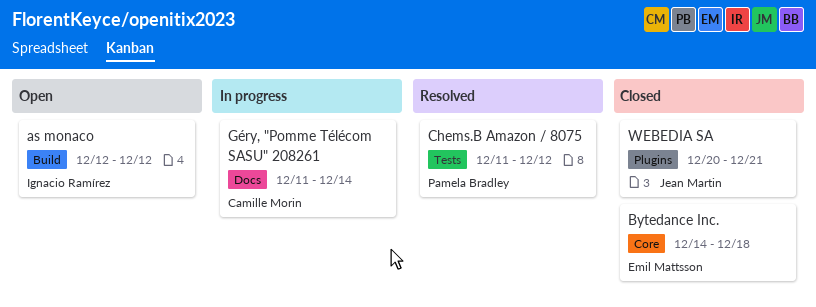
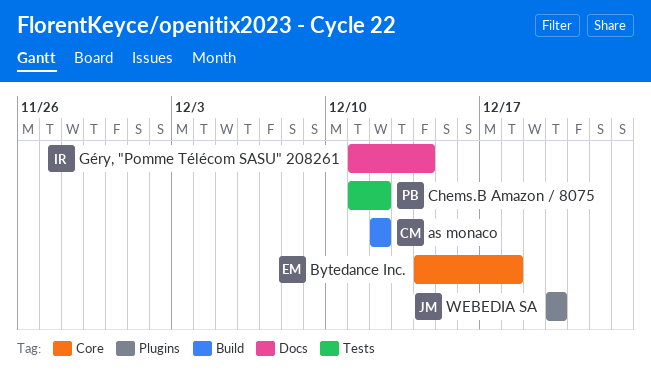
as monaco, owner: Ignacio Ramírez -> Camille Morin
Géry, "Pomme Télécom SASU" 208261, owner: Camille Morin -> Ignacio Ramírez
WEBEDIA SA, due: Dec 21 -> Dec 20

